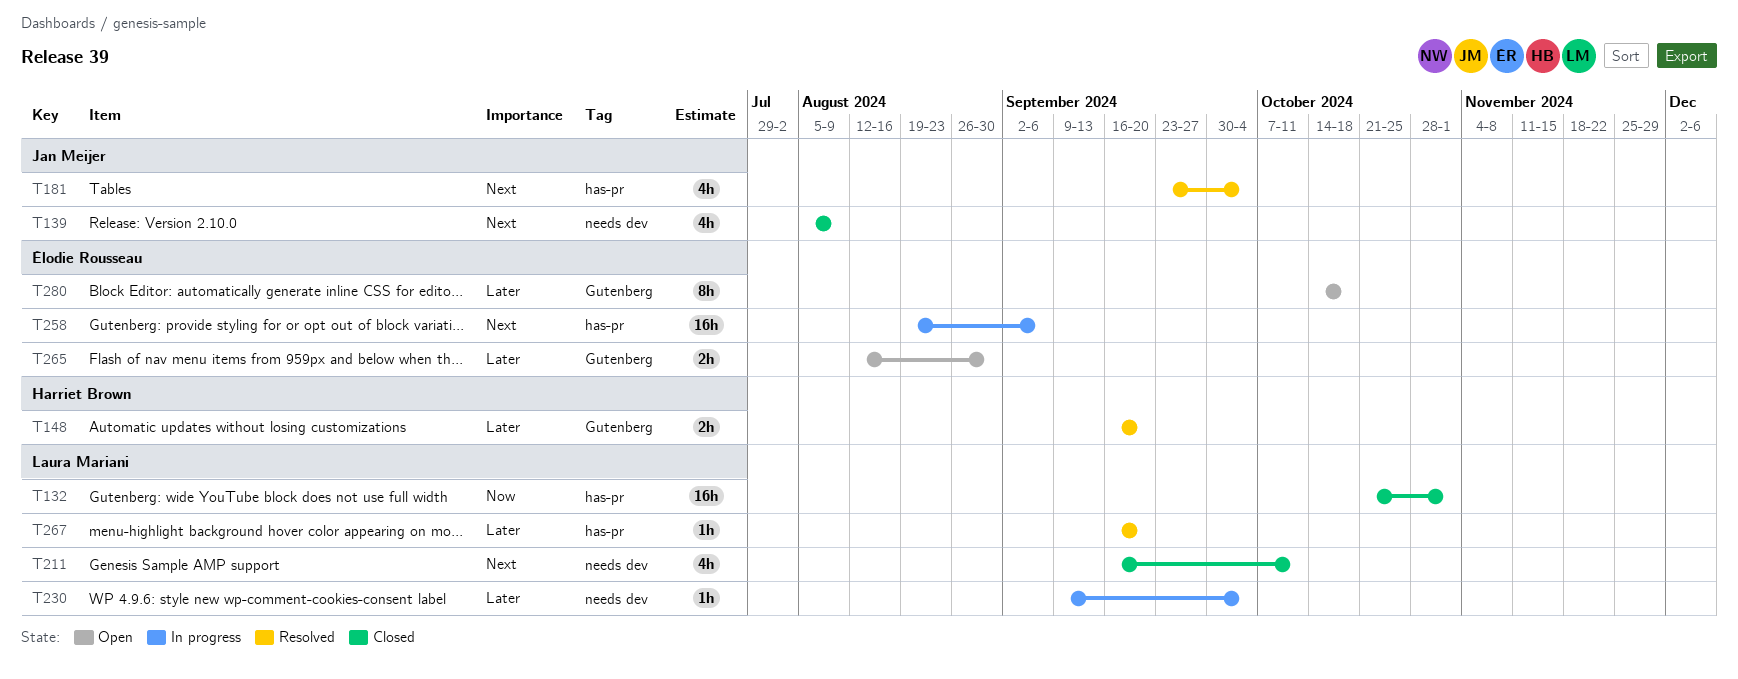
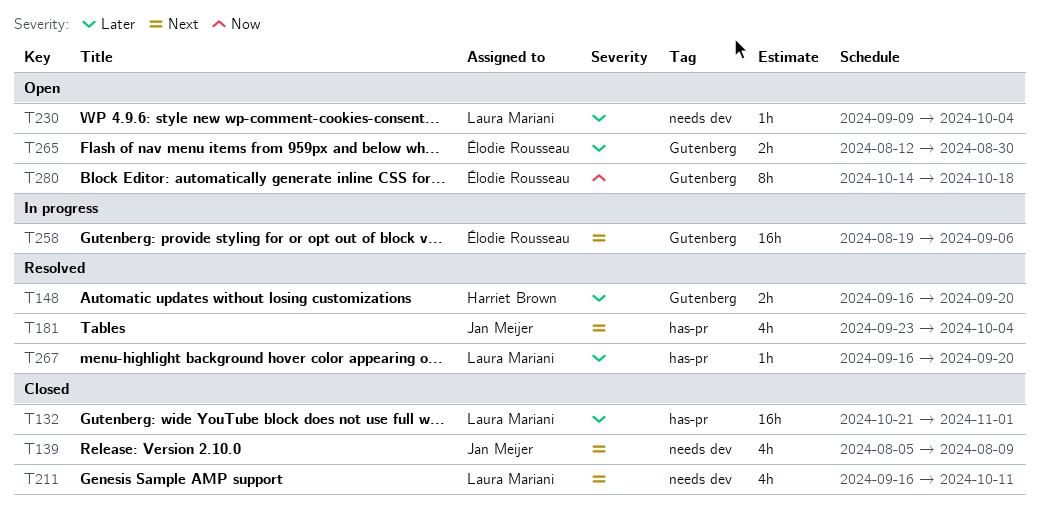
T132, priority: Now -> Later
T230, status: In progress -> Open
T258, label: has-pr -> Gutenberg
T280, priority: Later -> Now

